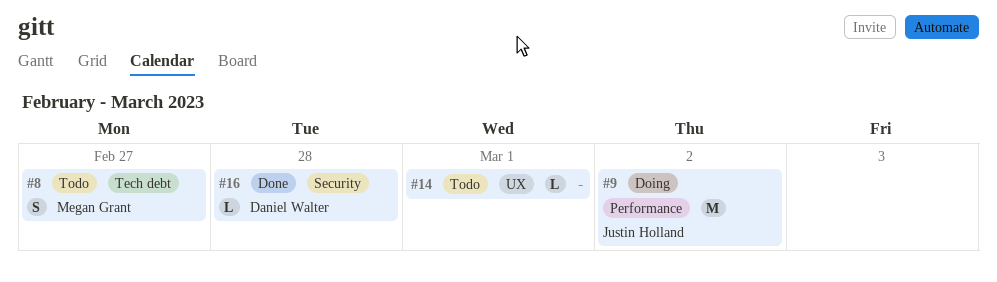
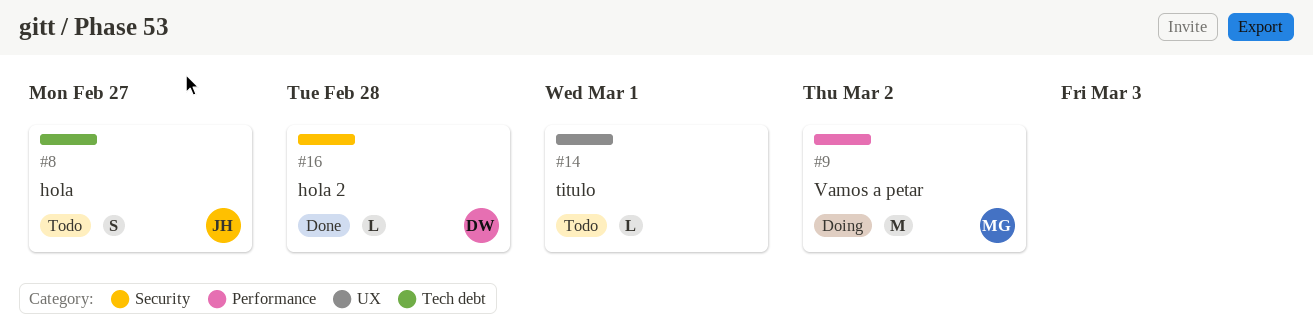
#8, owner: Megan Grant -> Justin Holland
#9, owner: Justin Holland -> Megan Grant

